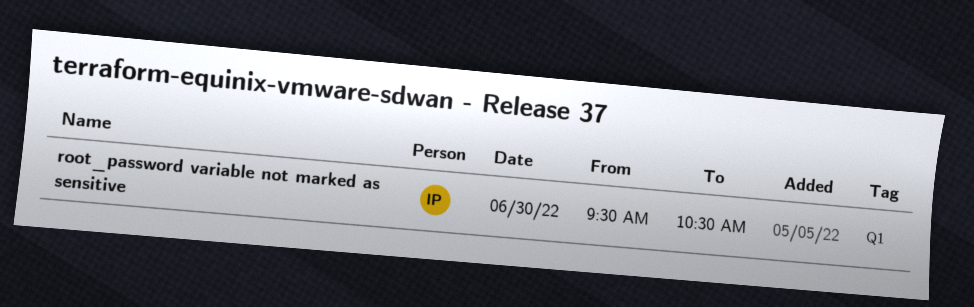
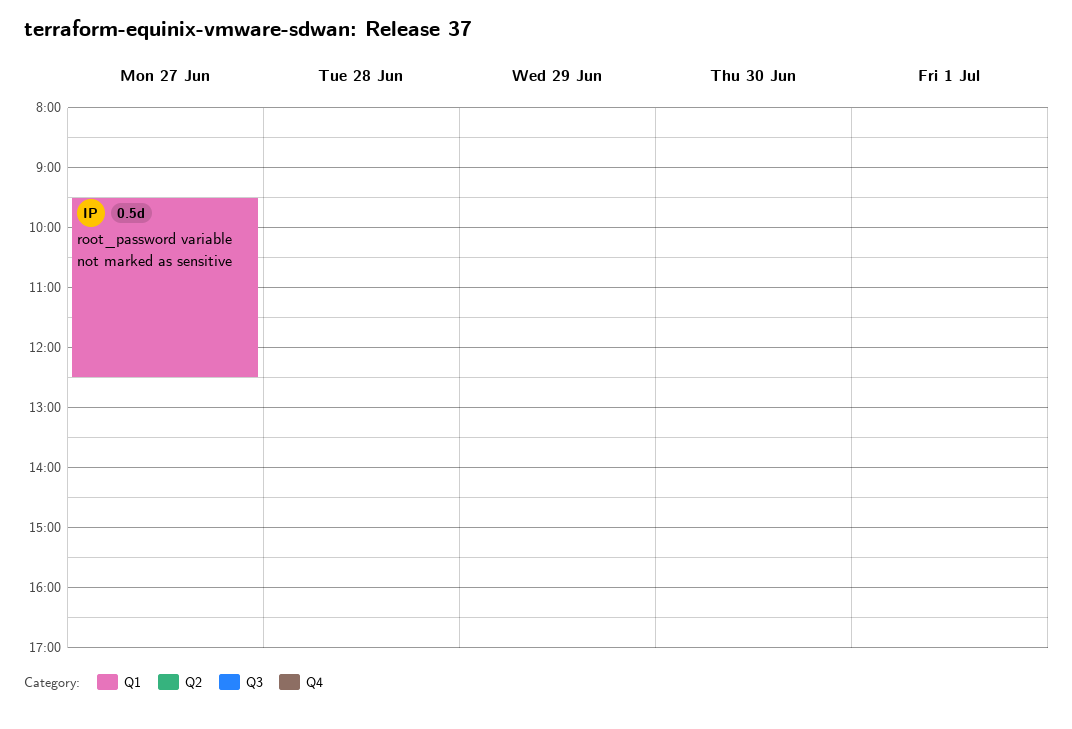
root_password variable not marked as sensitive, day: Jun 30 -> Jun 27
root_password variable not marked as sensitive, ends: 10:30 -> 12:30

